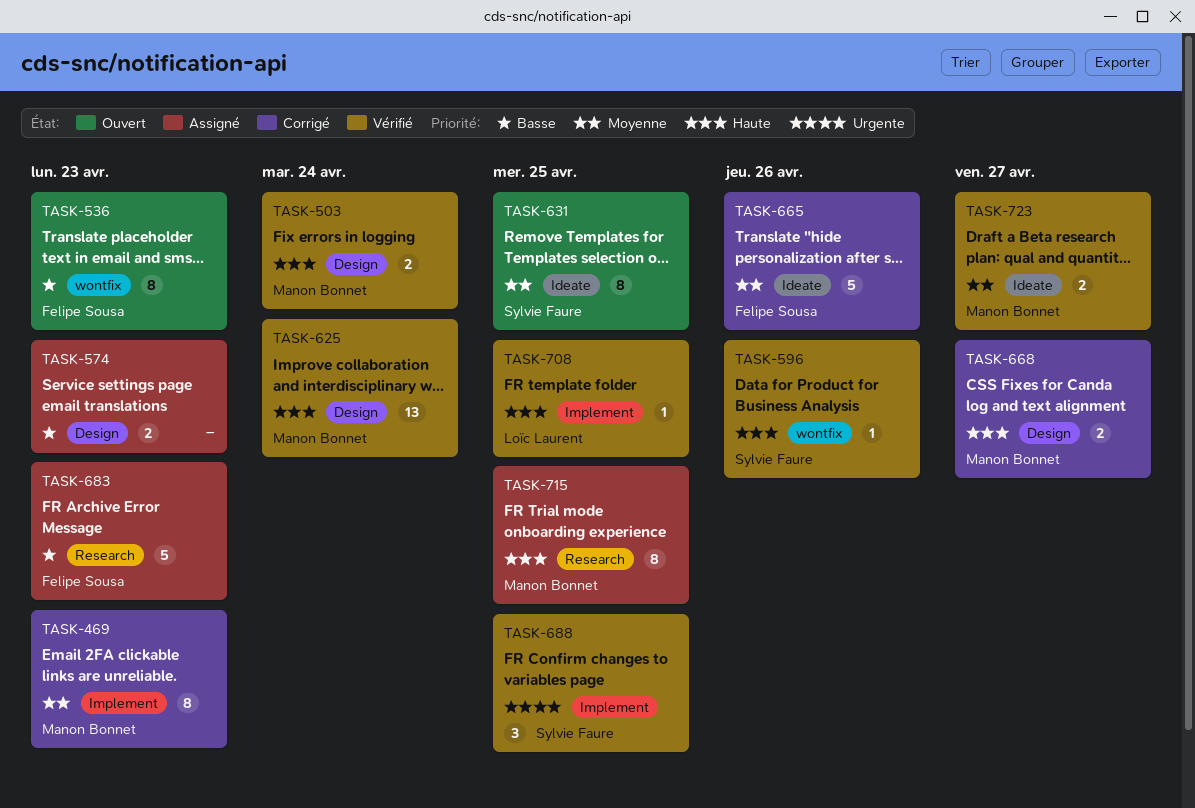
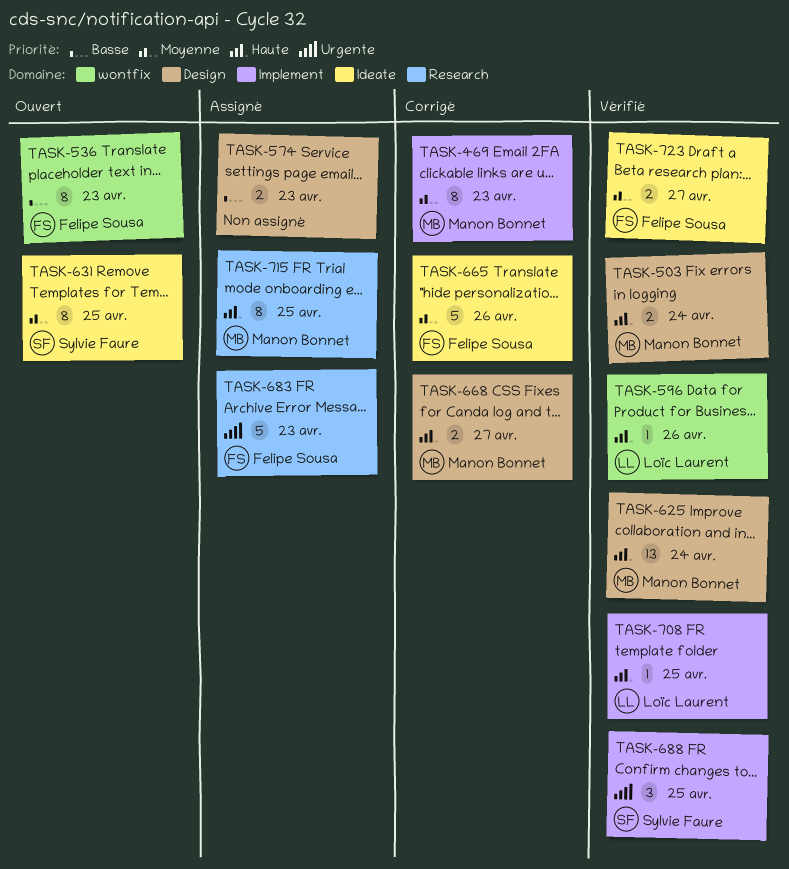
TASK-596, owner: Sylvie Faure -> Loïc Laurent
TASK-683, priority: Basse -> Urgente
TASK-723, owner: Manon Bonnet -> Felipe Sousa

